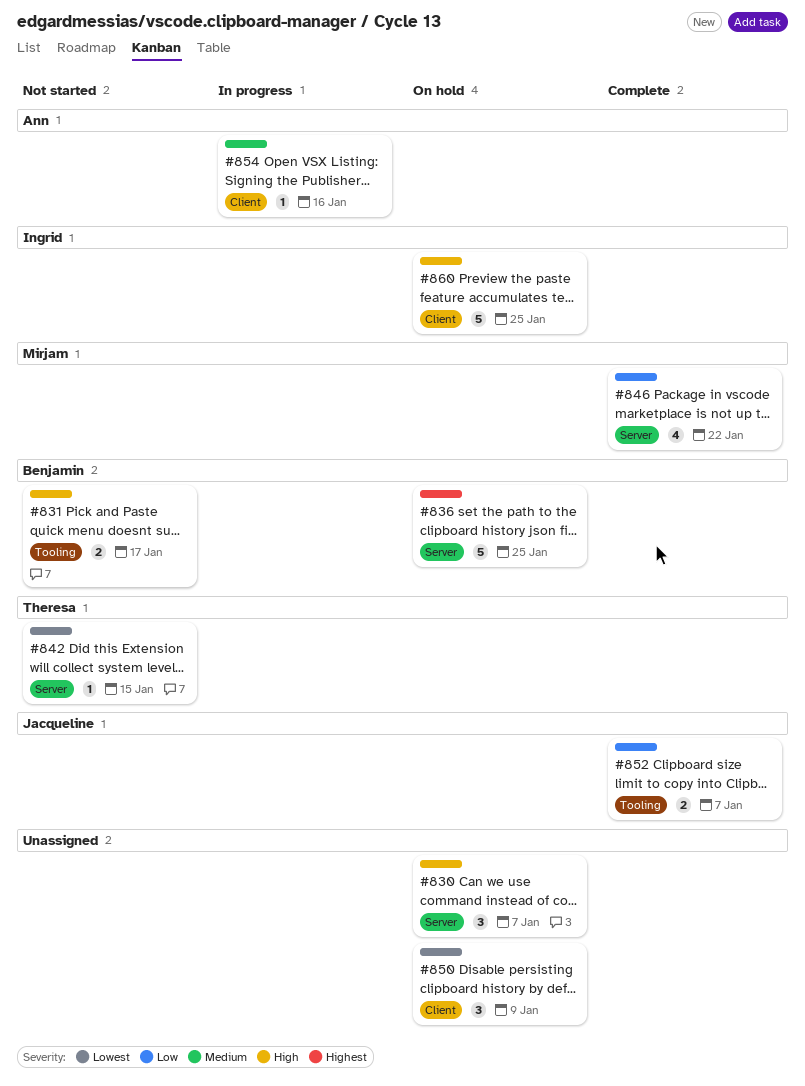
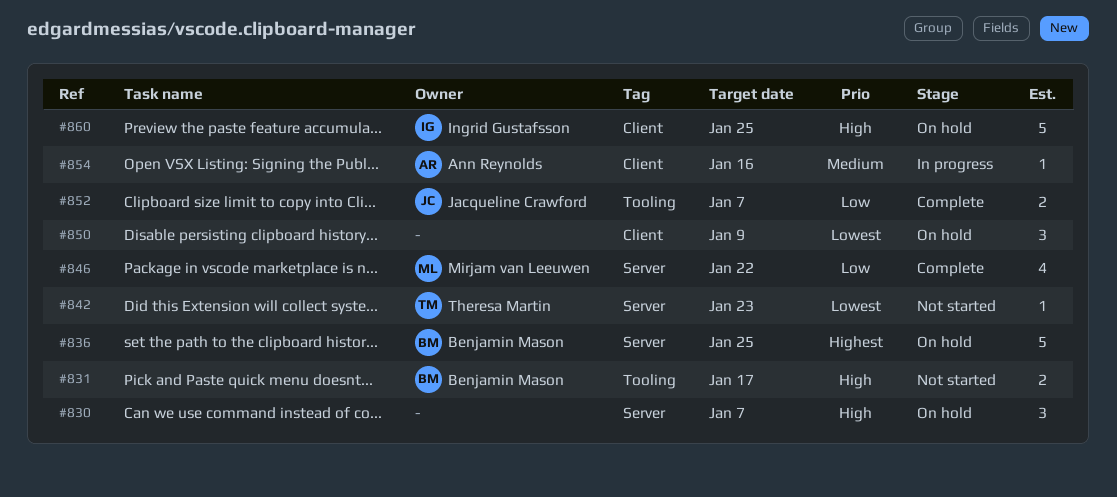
#842, due: Jan 15 -> Jan 23

